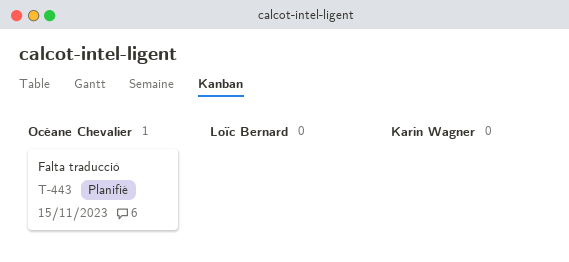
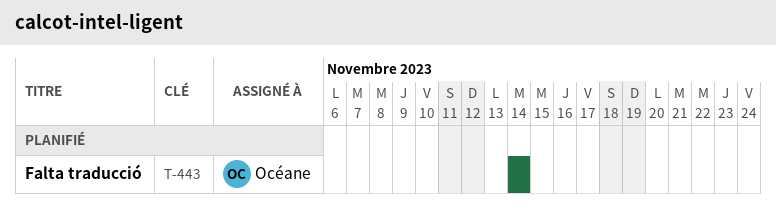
T-443, due: Nov 15 -> Nov 14

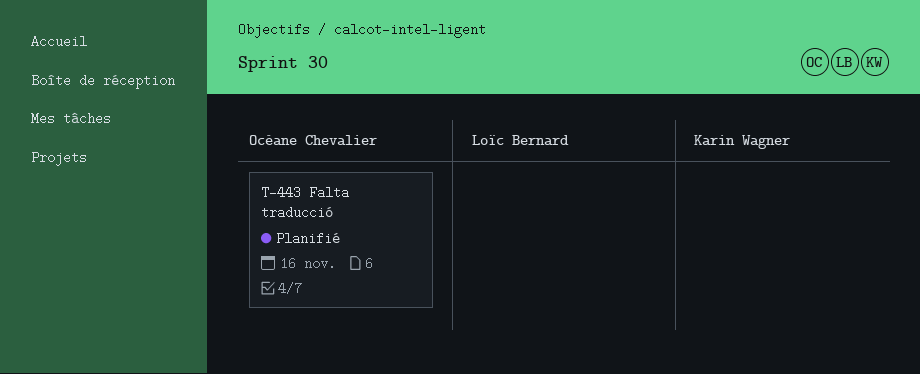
T-443, due: Nov 14 -> Nov 16

